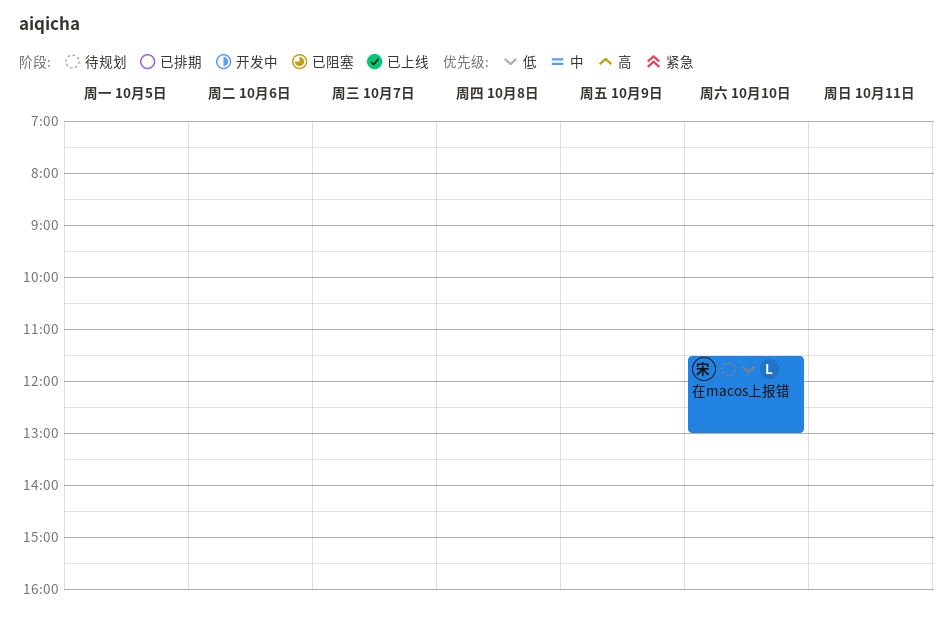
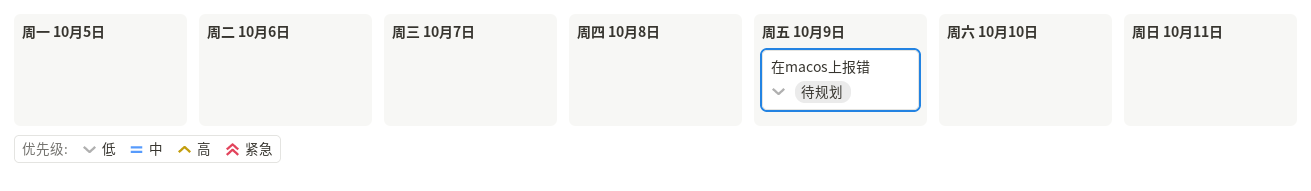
在macos上报错, day: Oct 10 -> Oct 9

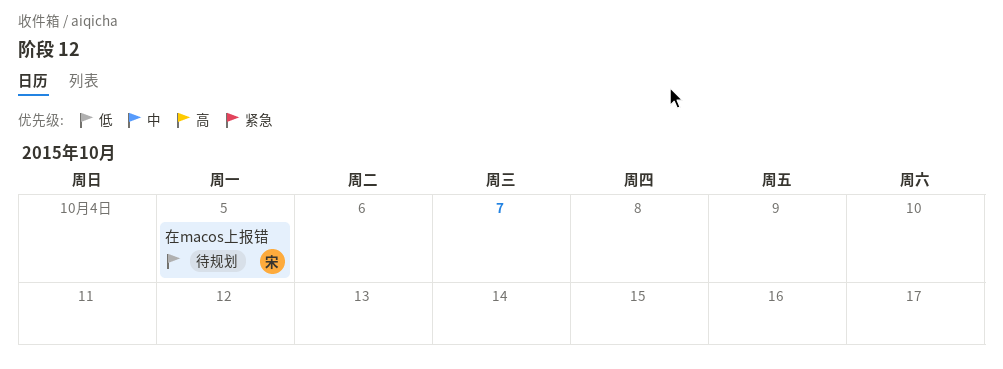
在macos上报错, day: Oct 9 -> Oct 5

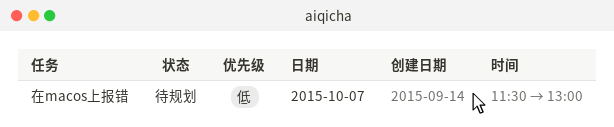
在macos上报错, day: Oct 5 -> Oct 7

